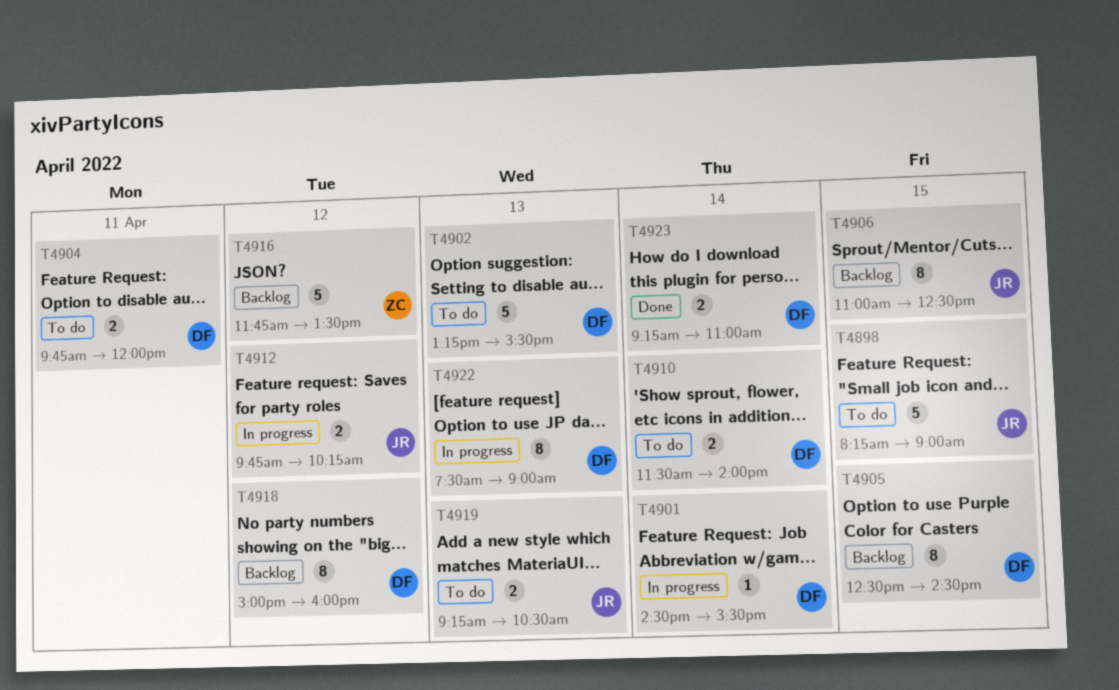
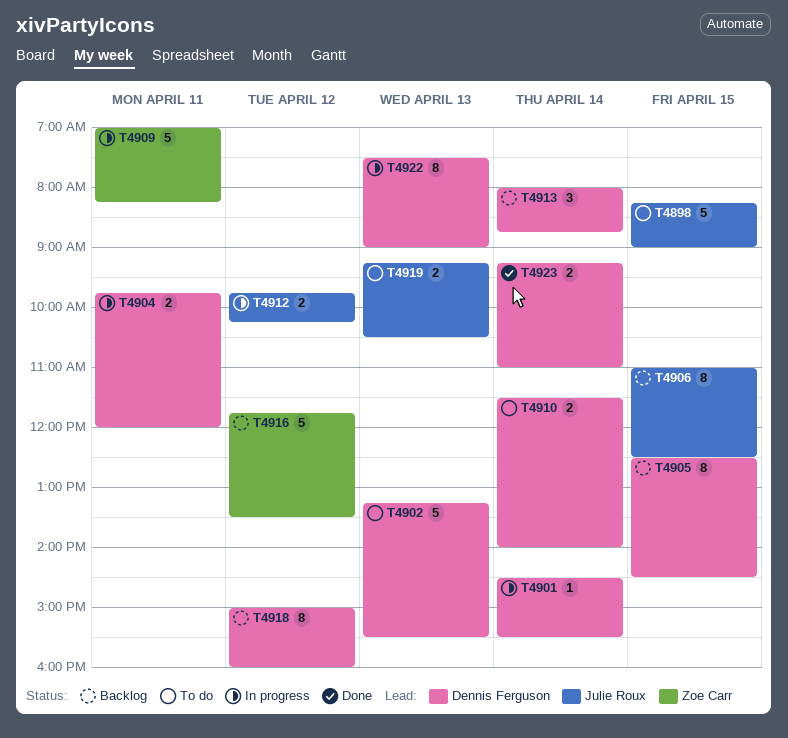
T4904, status: To do -> In progress
T4909: none -> present
T4913: none -> present

